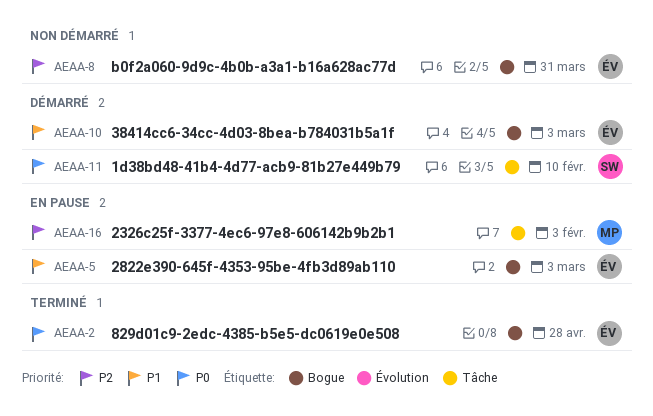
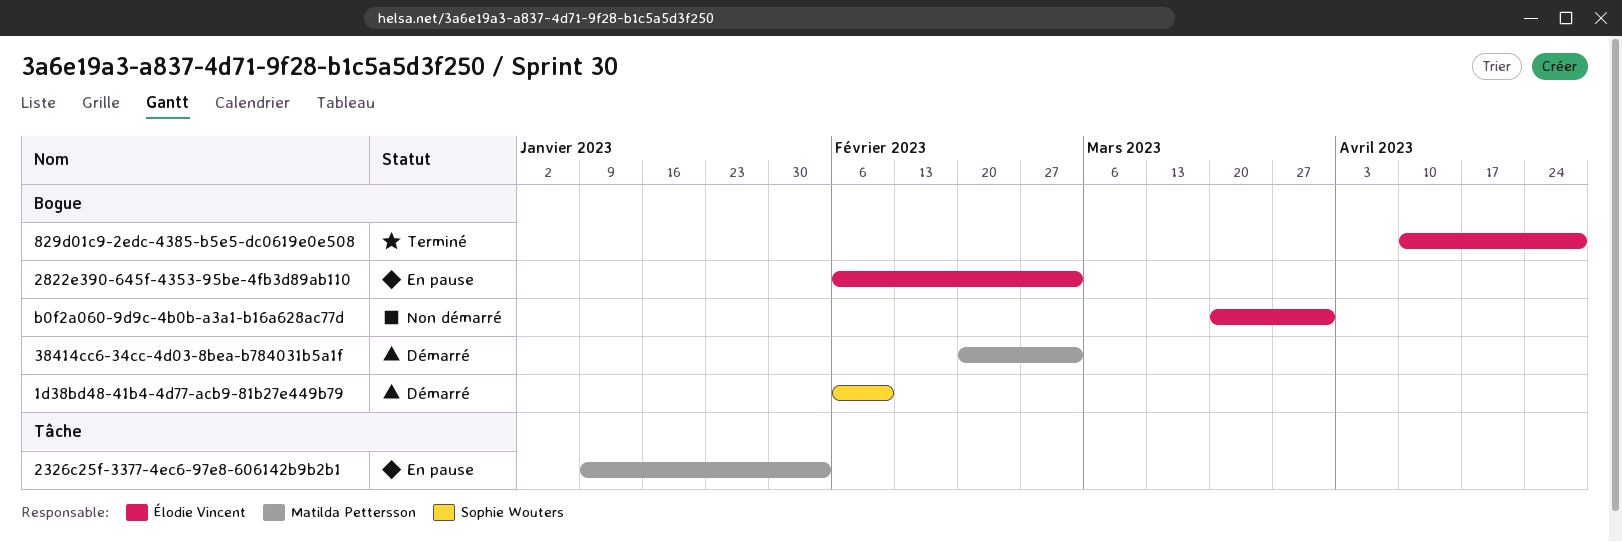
1d38bd48-41b4-4d77-acb9-81b27e449b79, label: Tâche -> Bogue
38414cc6-34cc-4d03-8bea-b784031b5a1f, owner: Élodie Vincent -> Matilda Pettersson

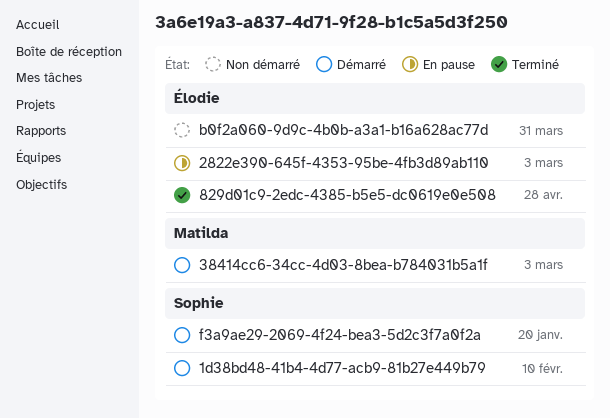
2326c25f-3377-4ec6-97e8-606142b9b2b1: present -> none
f3a9ae29-2069-4f24-bea3-5d2c3f7a0f2a: none -> present

